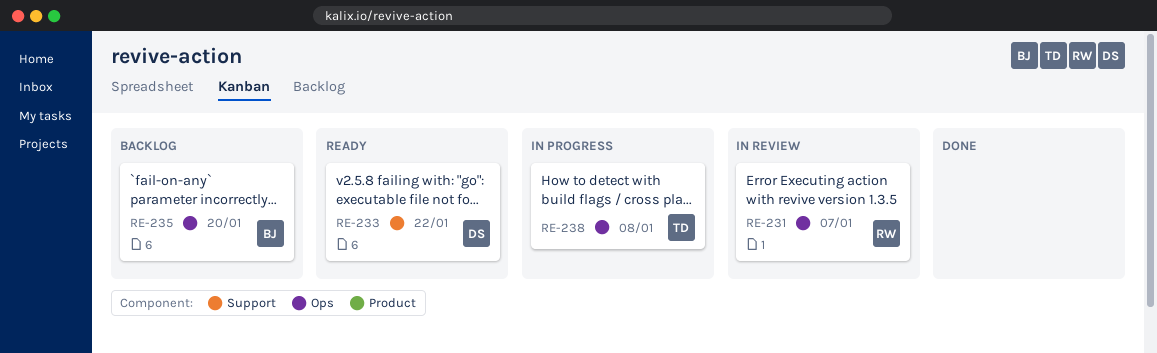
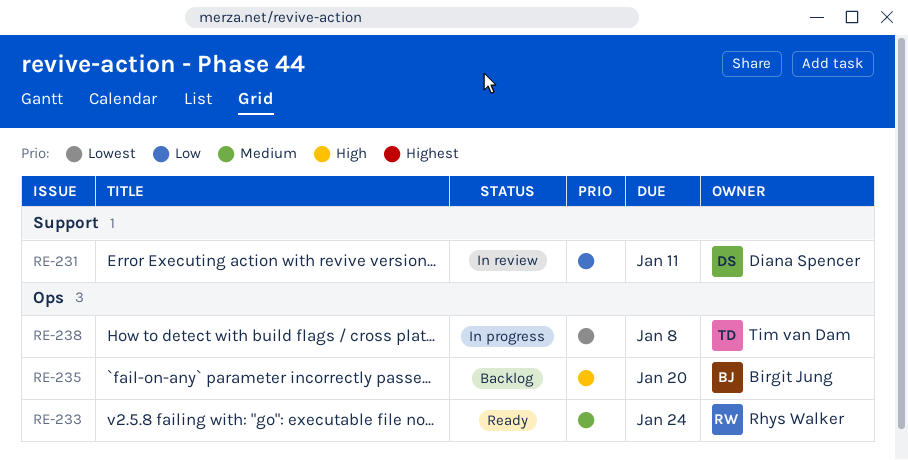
RE-231, owner: Rhys Walker -> Diana Spencer
RE-231, label: Ops -> Support
RE-231, due: Jan 7 -> Jan 11
RE-233, owner: Diana Spencer -> Rhys Walker
RE-233, label: Support -> Ops
RE-233, due: Jan 22 -> Jan 24

